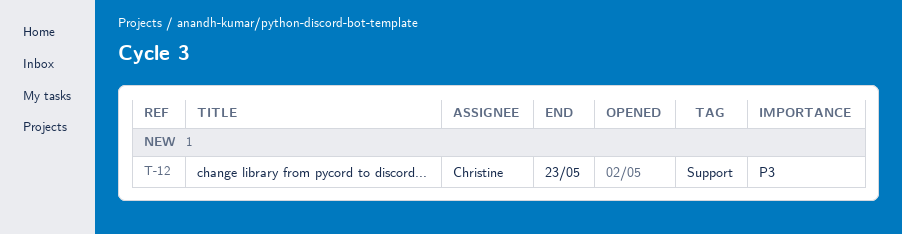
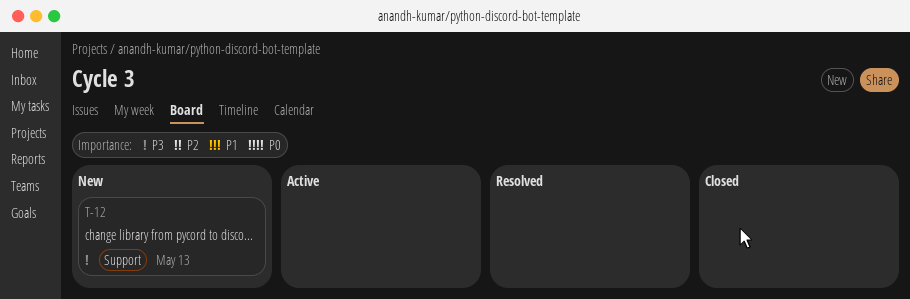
T-12, due: May 23 -> May 13

